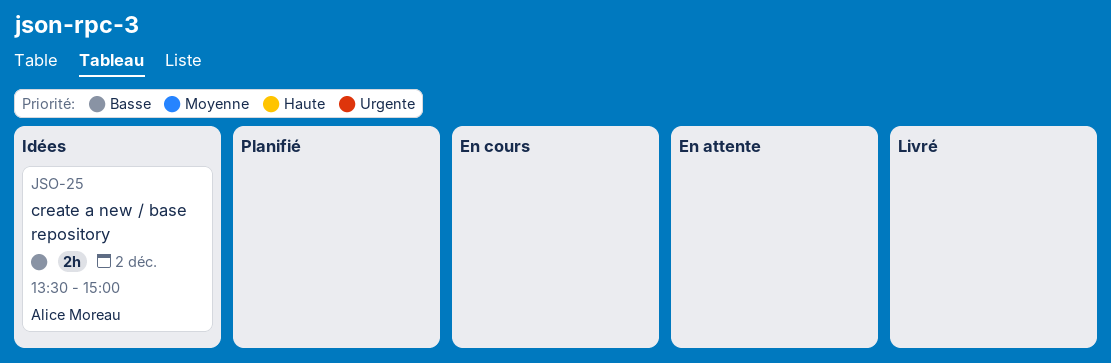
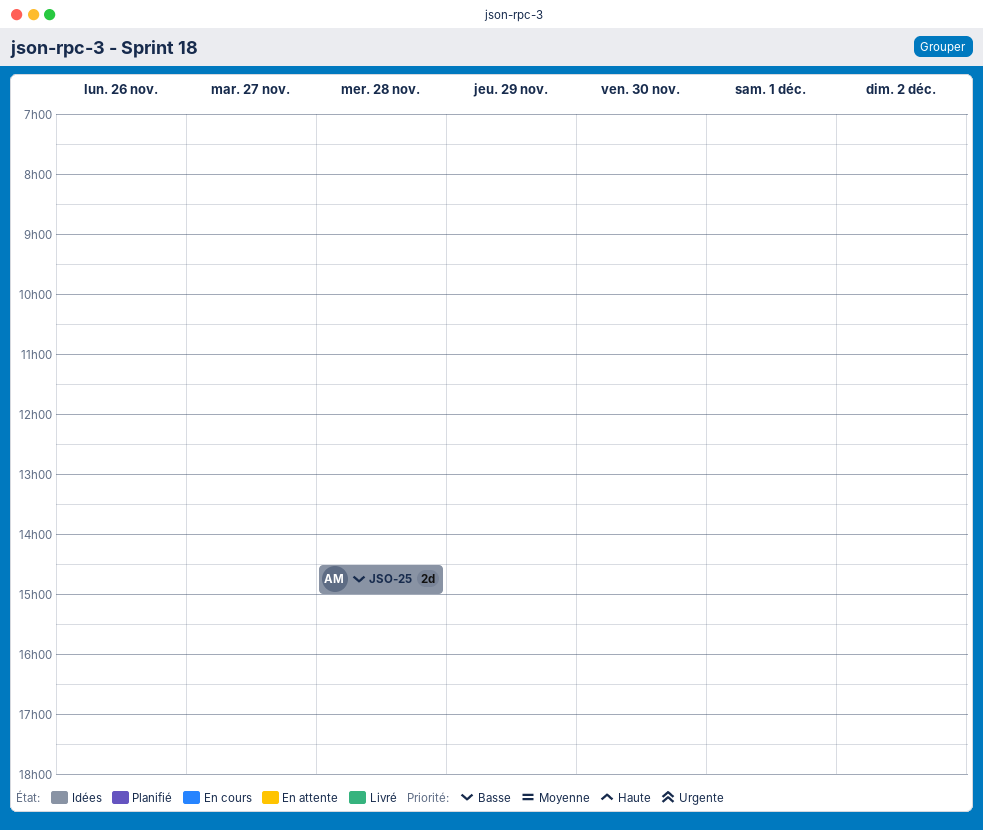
JSO-25, estimate: 2h -> 2d
JSO-25, day: Dec 2 -> Nov 28
JSO-25, begins: 13:30 -> 14:30

